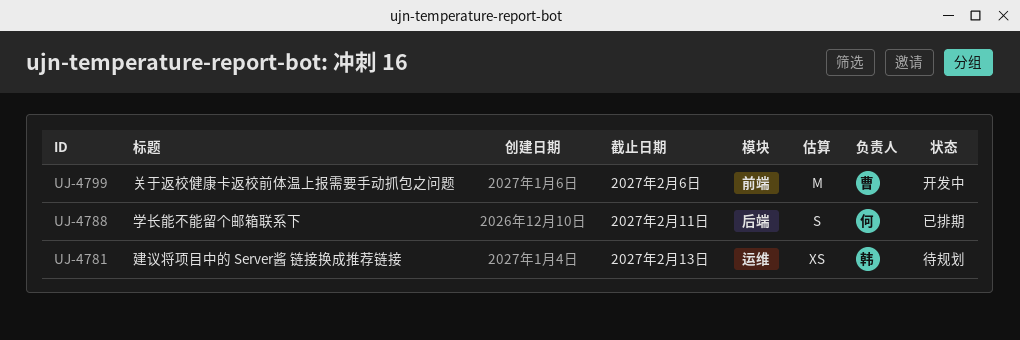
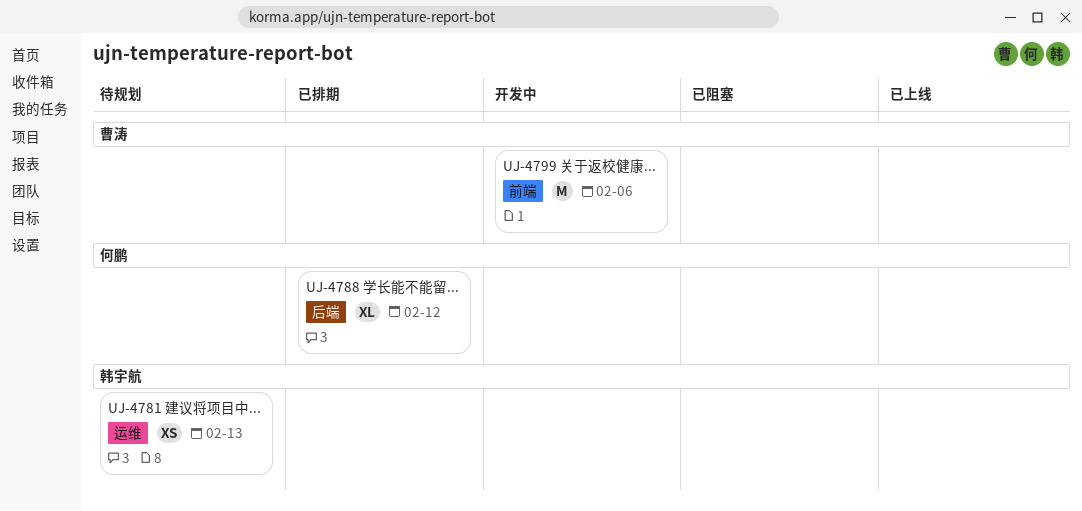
UJ-4788, estimate: S -> XL
UJ-4788, due: Feb 11 -> Feb 12

